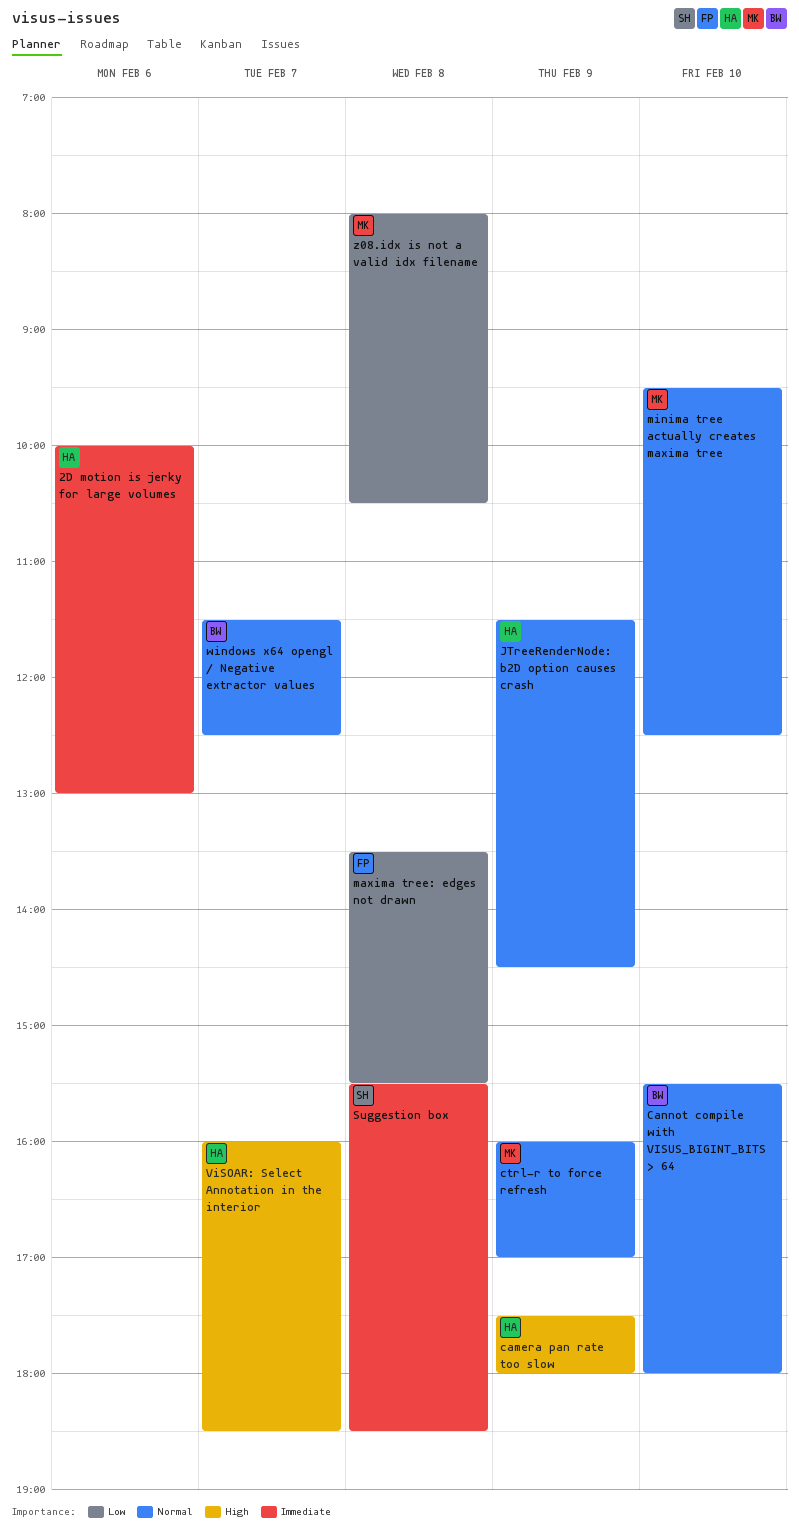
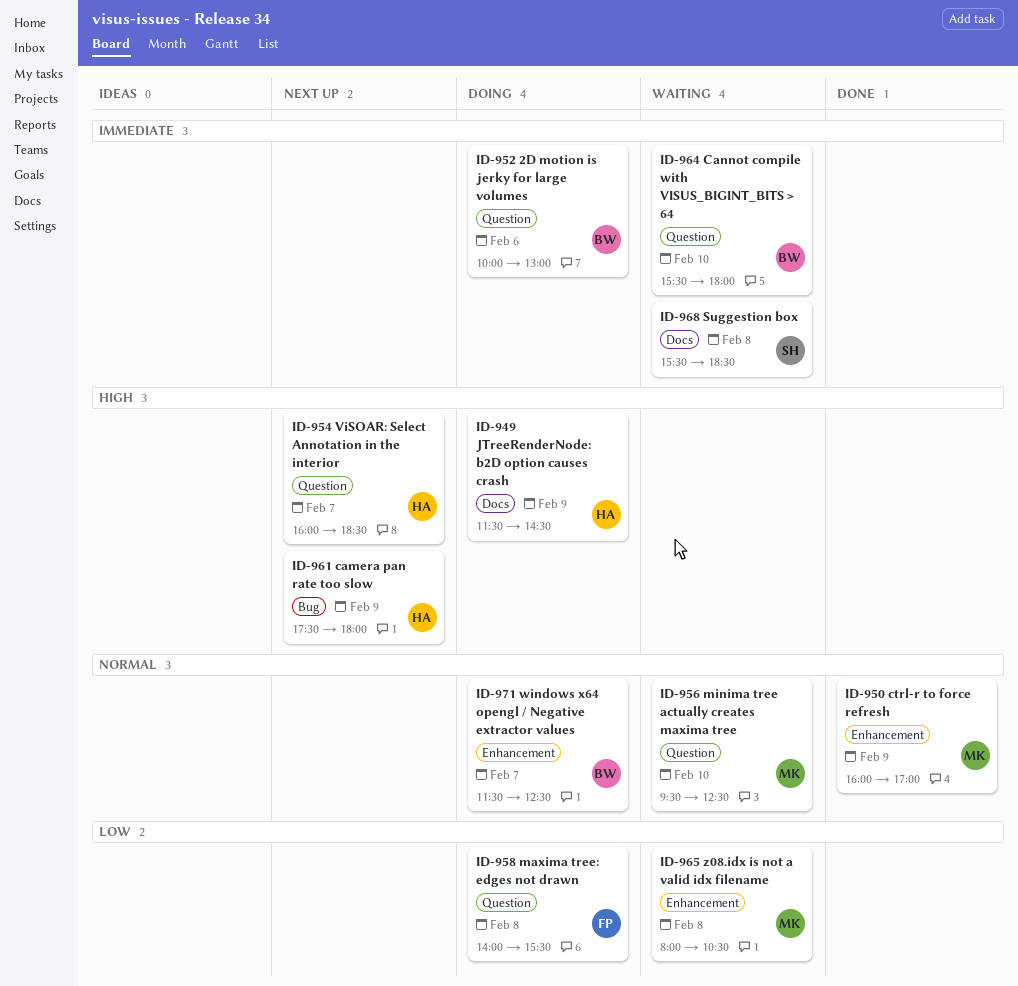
2D motion is jerky for large volumes, owner: HA -> BW
Cannot compile with VISUS_BIGINT_BITS > 64, priority: Normal -> Immediate
JTreeRenderNode: b2D option causes crash, priority: Normal -> High
maxima tree: edges not drawn, begins: 13:30 -> 14:00

